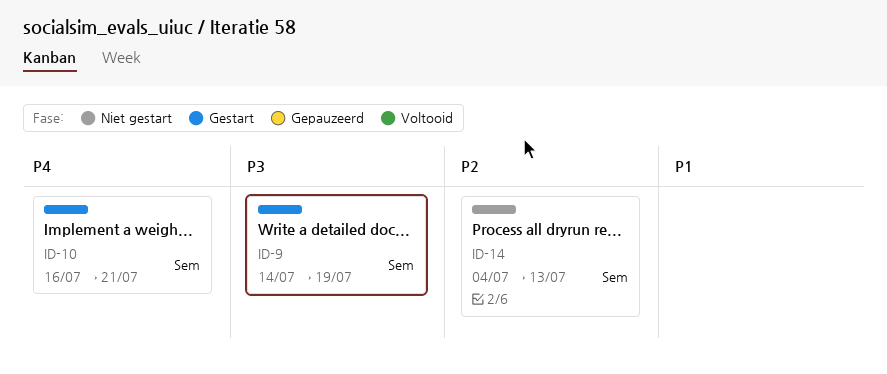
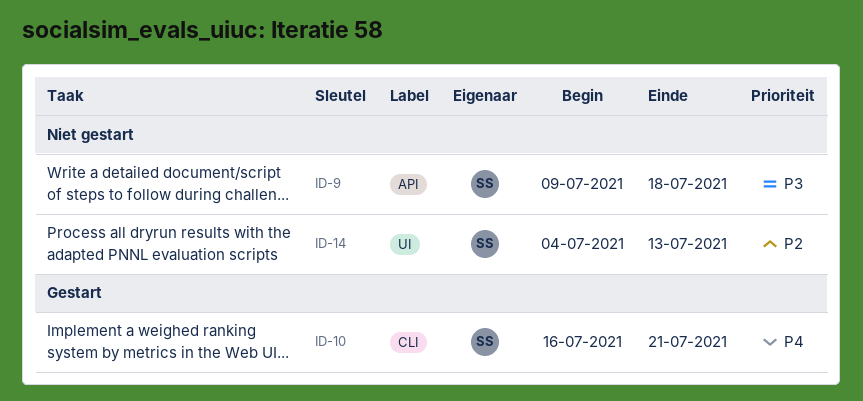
ID-9, status: Gestart -> Niet gestart
ID-9, start: Jul 14 -> Jul 9
ID-9, due: Jul 19 -> Jul 18

